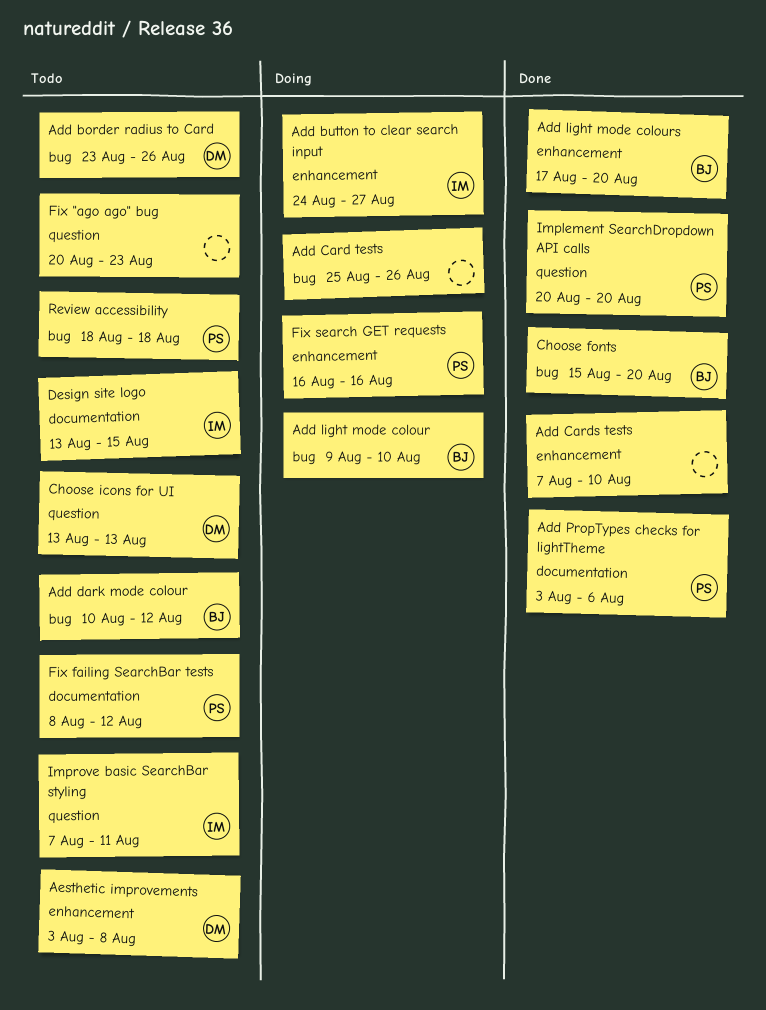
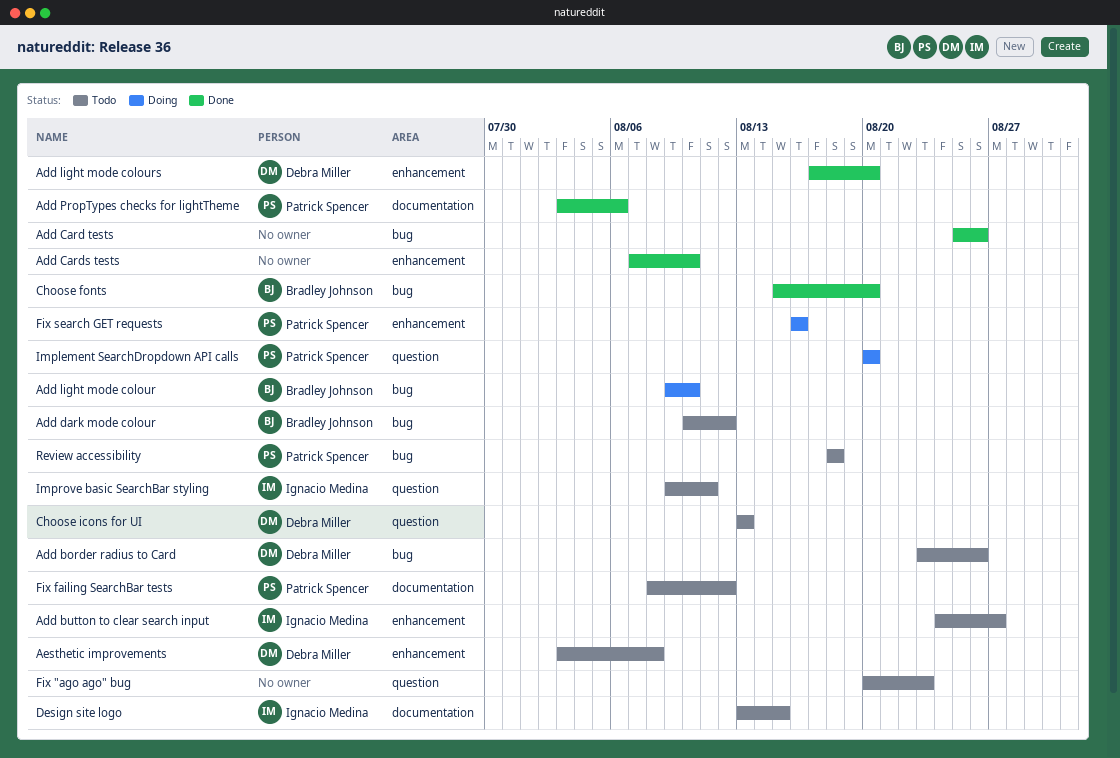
Add button to clear search input, status: Doing -> Todo
Add Card tests, status: Doing -> Done
Add light mode colours, owner: Bradley Johnson -> Debra Miller
Implement SearchDropdown API calls, status: Done -> Doing
Improve basic SearchBar styling, start: Aug 7 -> Aug 9

